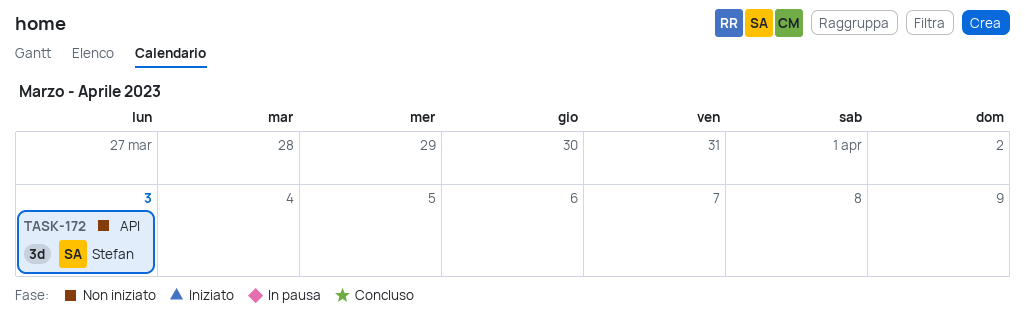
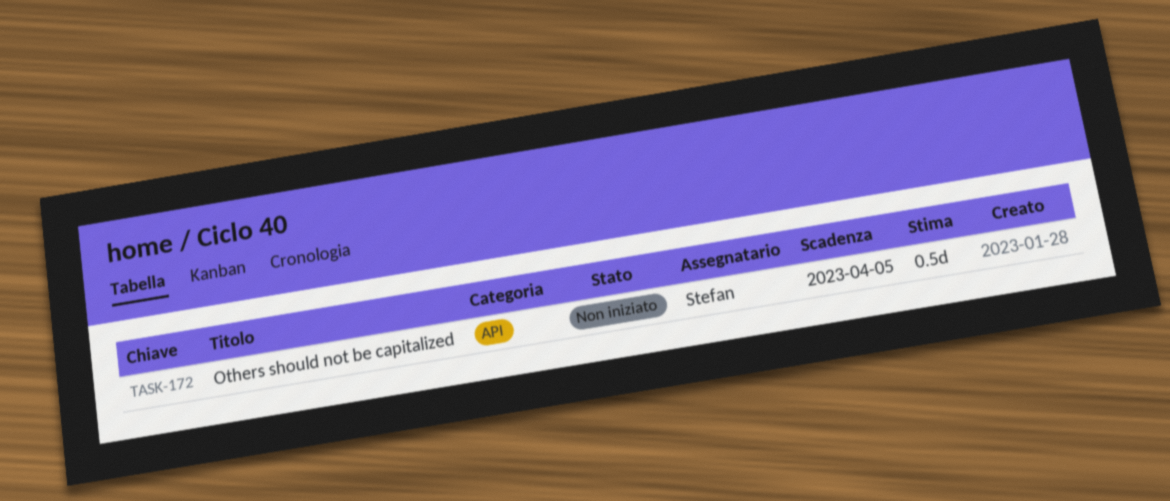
TASK-172, estimate: 3d -> 0.5d
TASK-172, due: Apr 3 -> Apr 5

